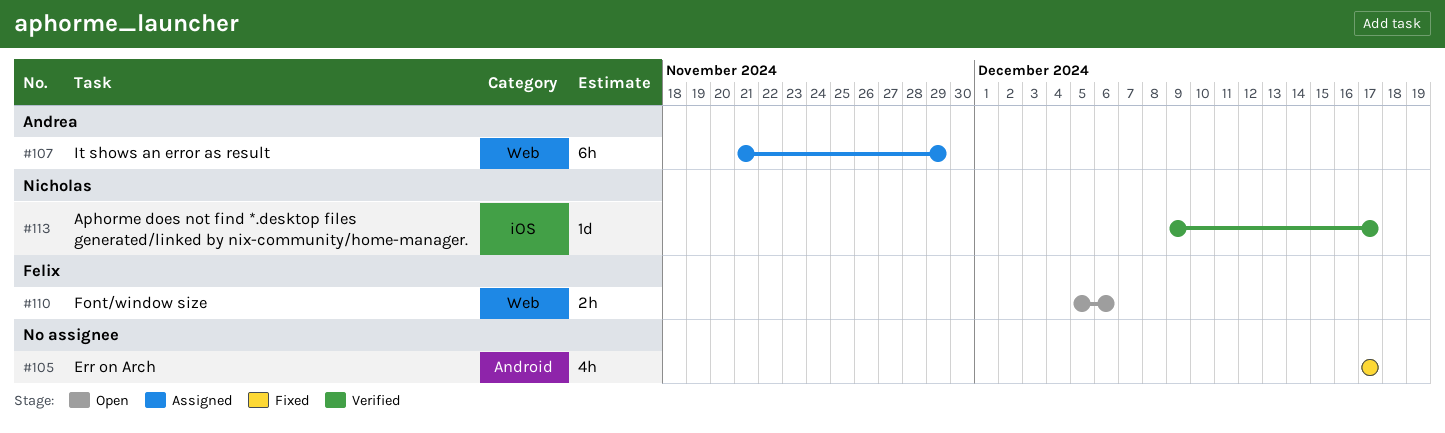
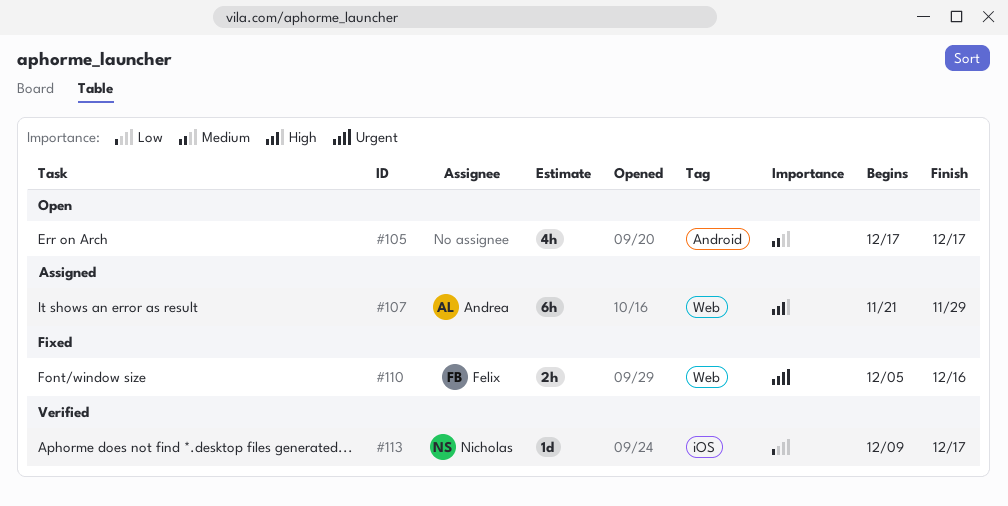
#105, status: Fixed -> Open
#110, status: Open -> Fixed
#110, due: Dec 6 -> Dec 16

